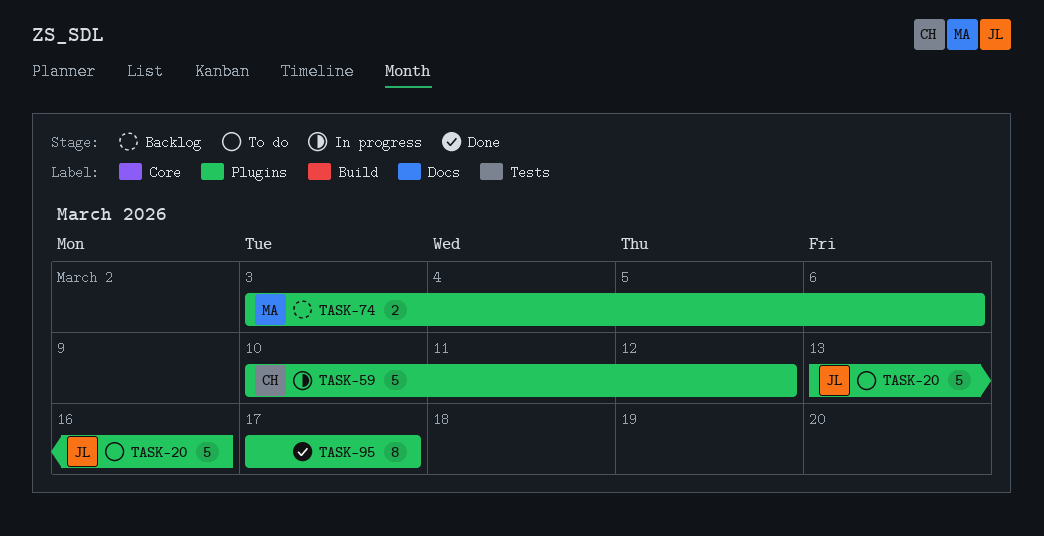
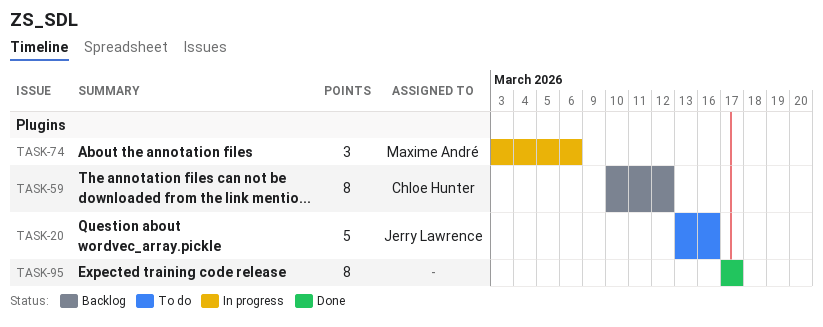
TASK-59, status: In progress -> Backlog
TASK-59, estimate: 5 -> 8
TASK-74, status: Backlog -> In progress
TASK-74, estimate: 2 -> 3

